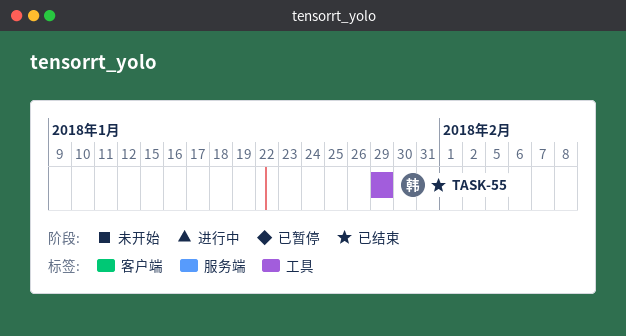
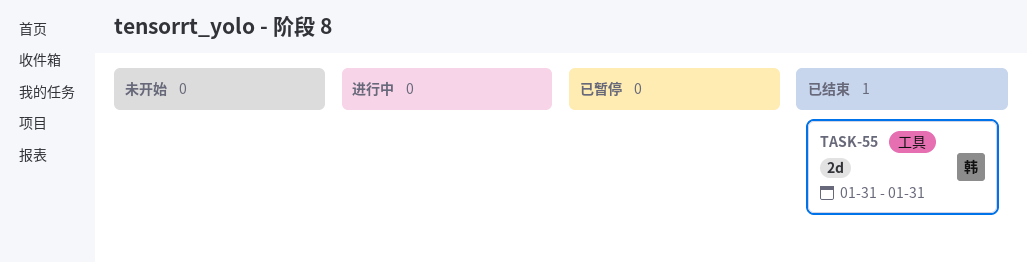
TASK-55, start: Jan 29 -> Jan 31
TASK-55, due: Jan 29 -> Jan 31

